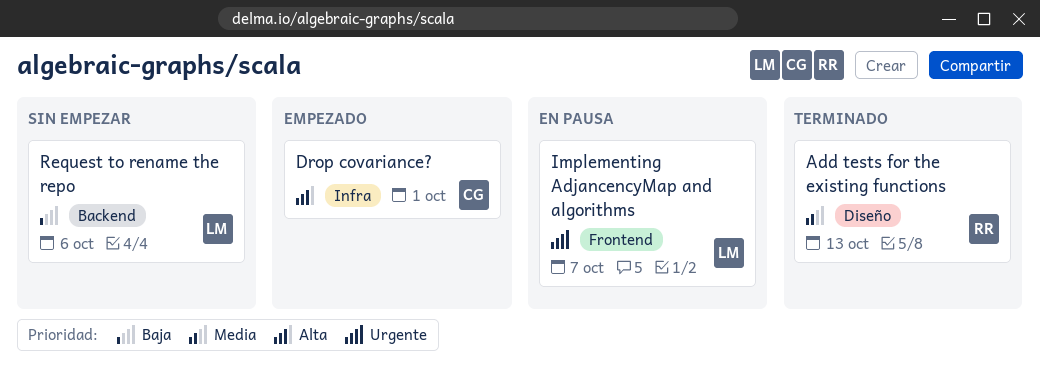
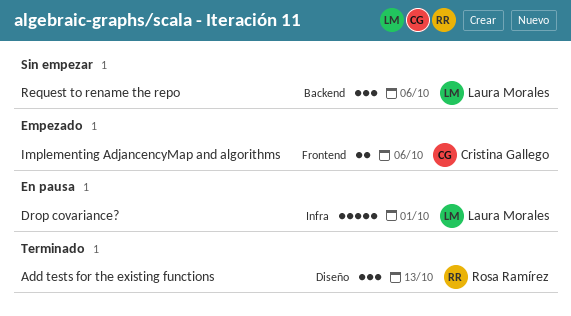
Drop covariance?, status: Empezado -> En pausa
Drop covariance?, owner: Cristina Gallego -> Laura Morales
Implementing AdjancencyMap and algorithms, status: En pausa -> Empezado
Implementing AdjancencyMap and algorithms, owner: Laura Morales -> Cristina Gallego
Implementing AdjancencyMap and algorithms, due: Oct 7 -> Oct 6

